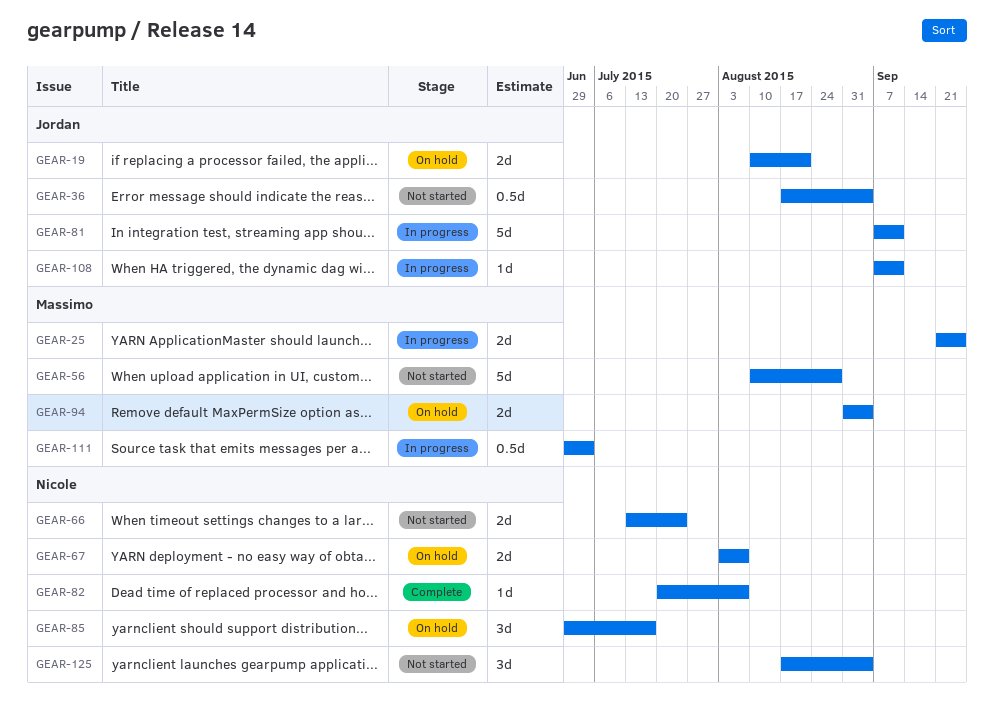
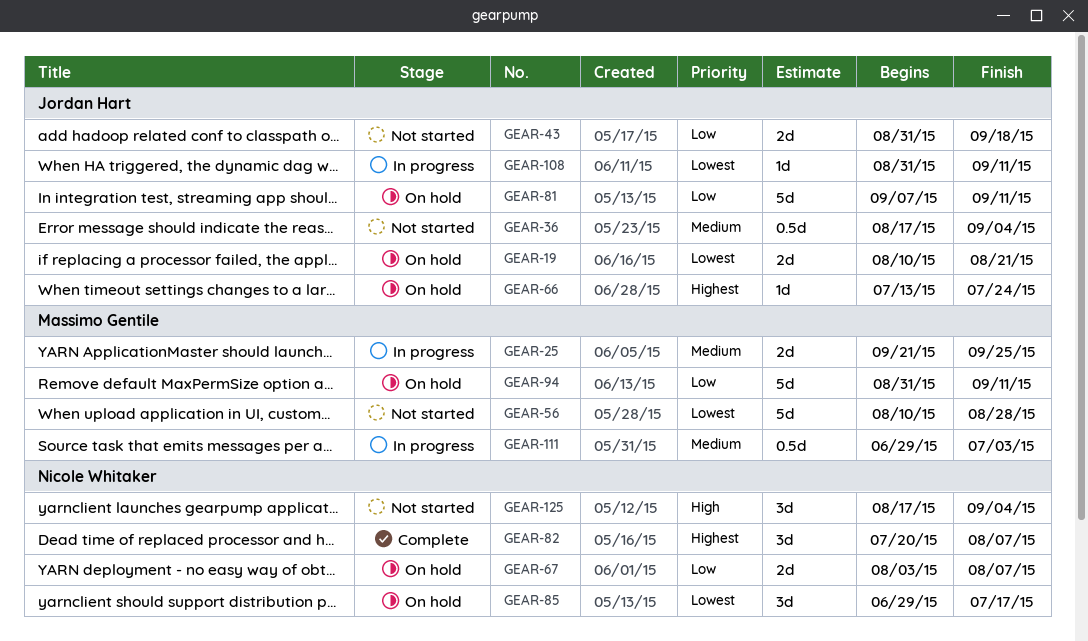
GEAR-43: none -> present
GEAR-66, status: Not started -> On hold
GEAR-66, owner: Nicole Whitaker -> Jordan Hart
GEAR-66, estimate: 2d -> 1d
GEAR-81, status: In progress -> On hold
GEAR-82, estimate: 1d -> 3d
GEAR-94, estimate: 2d -> 5d
GEAR-94, due: Sep 4 -> Sep 11
GEAR-108, start: Sep 7 -> Aug 31

